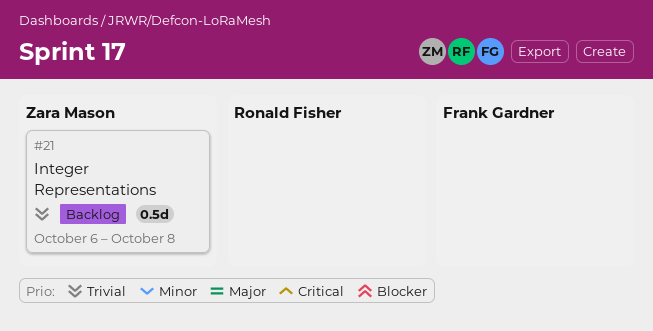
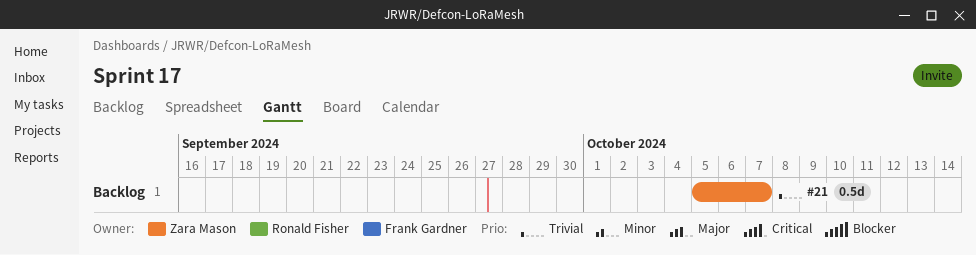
#21, start: Oct 6 -> Oct 5
#21, due: Oct 8 -> Oct 7

